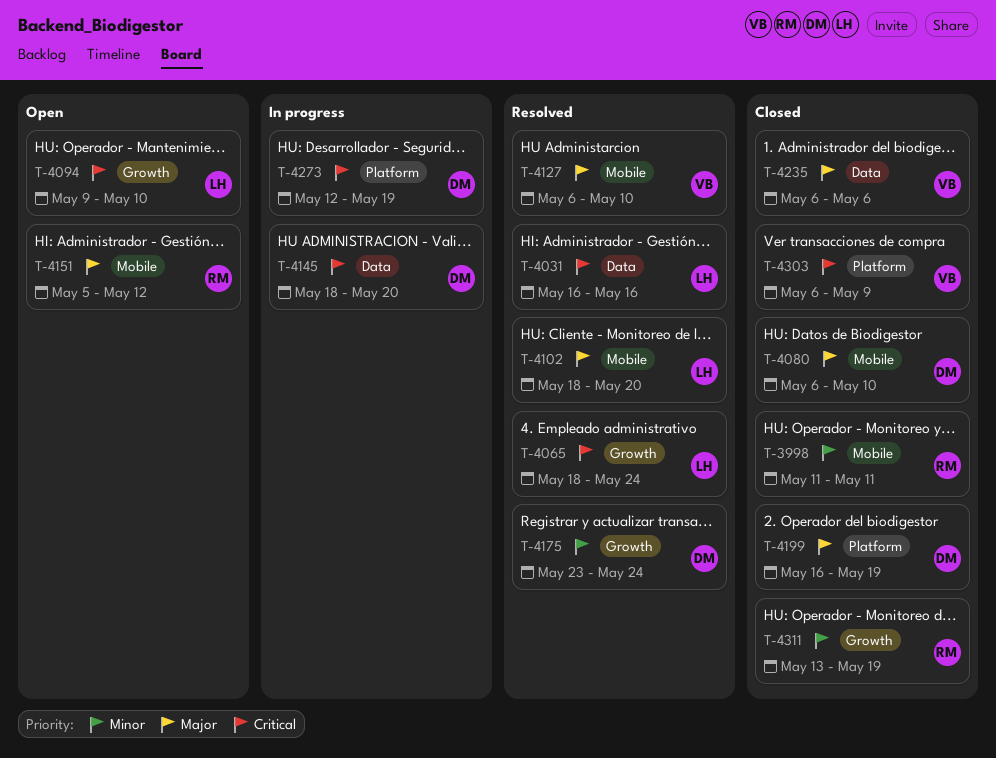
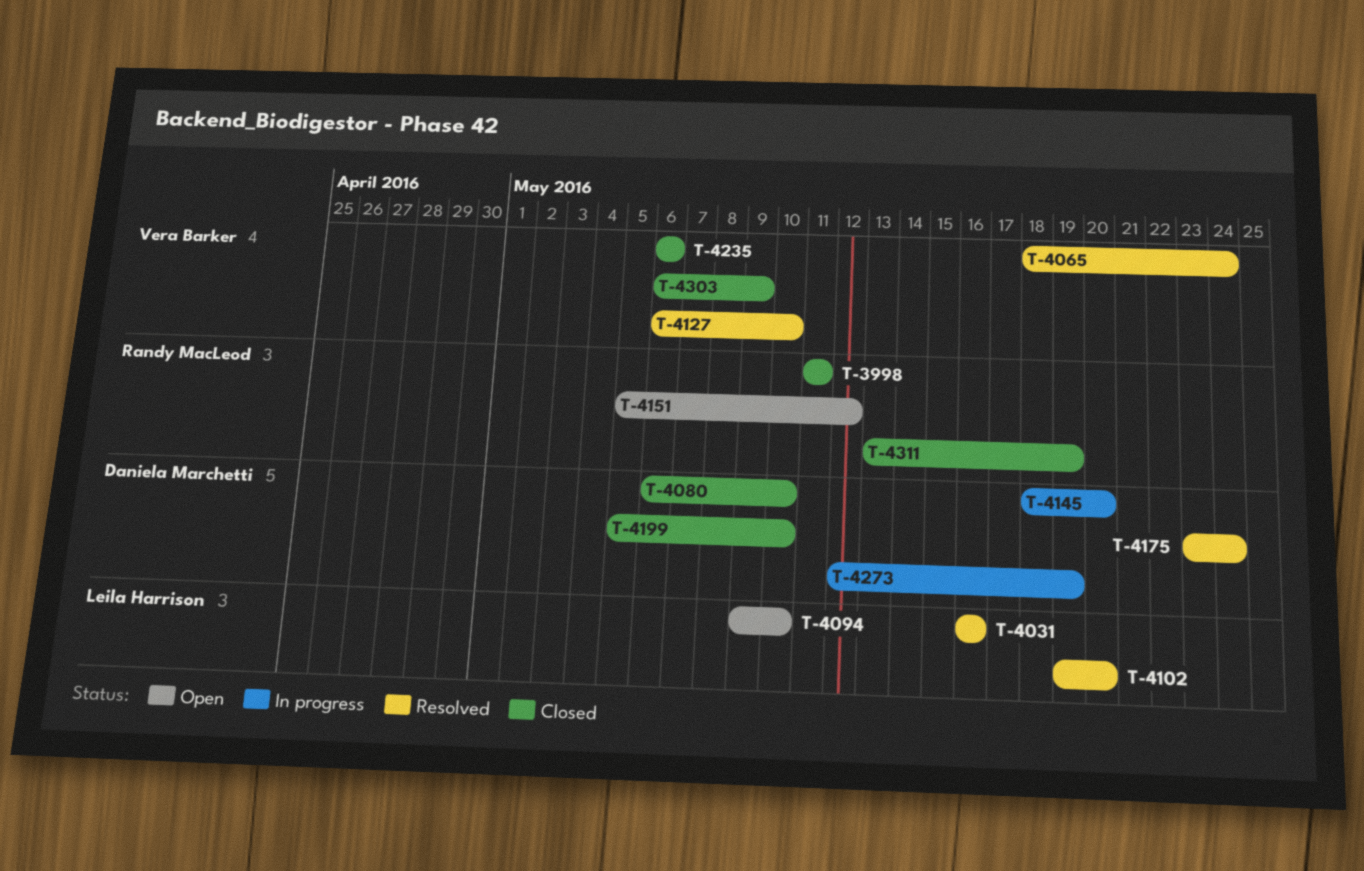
T-4065, owner: Leila Harrison -> Vera Barker
T-4102, start: May 18 -> May 19
T-4199, start: May 16 -> May 5
T-4199, due: May 19 -> May 10

